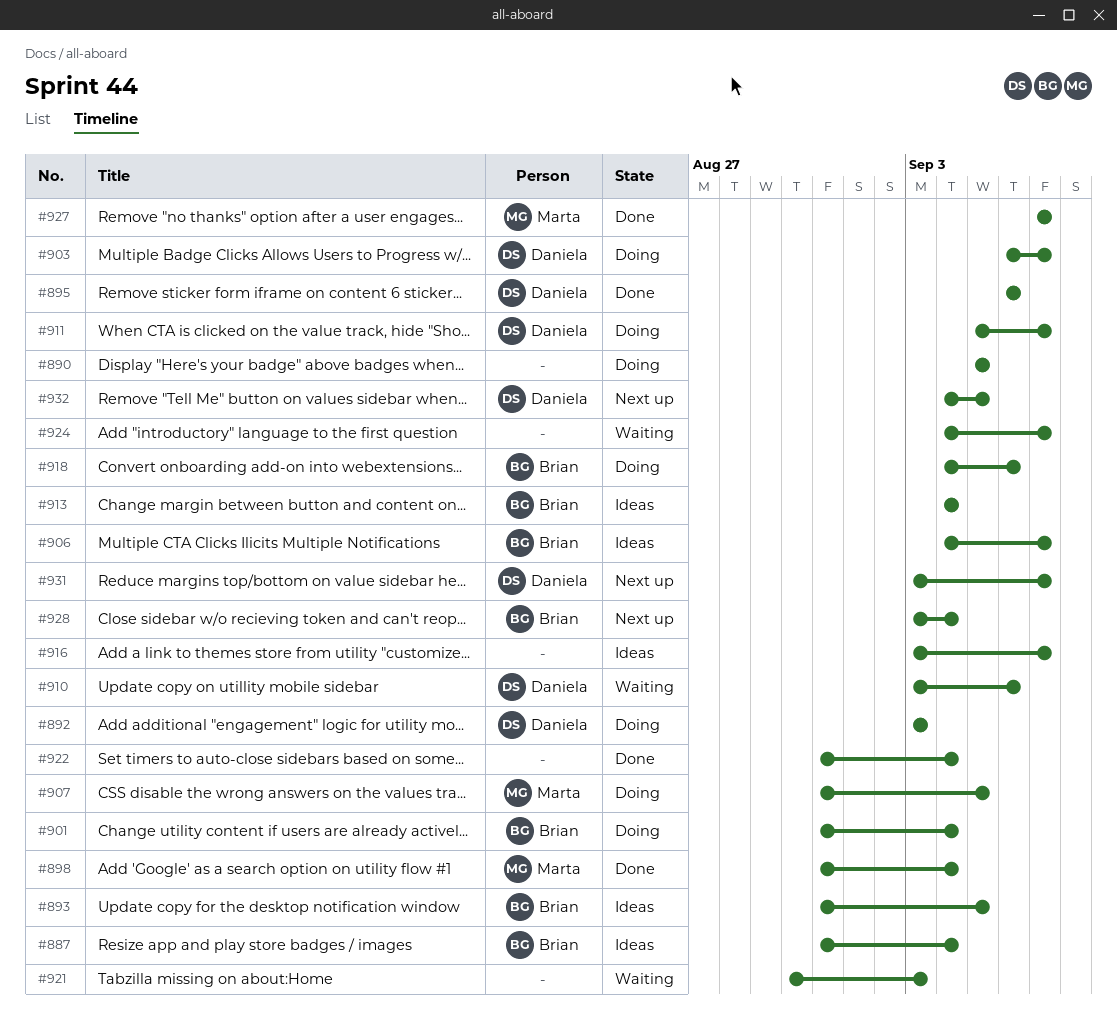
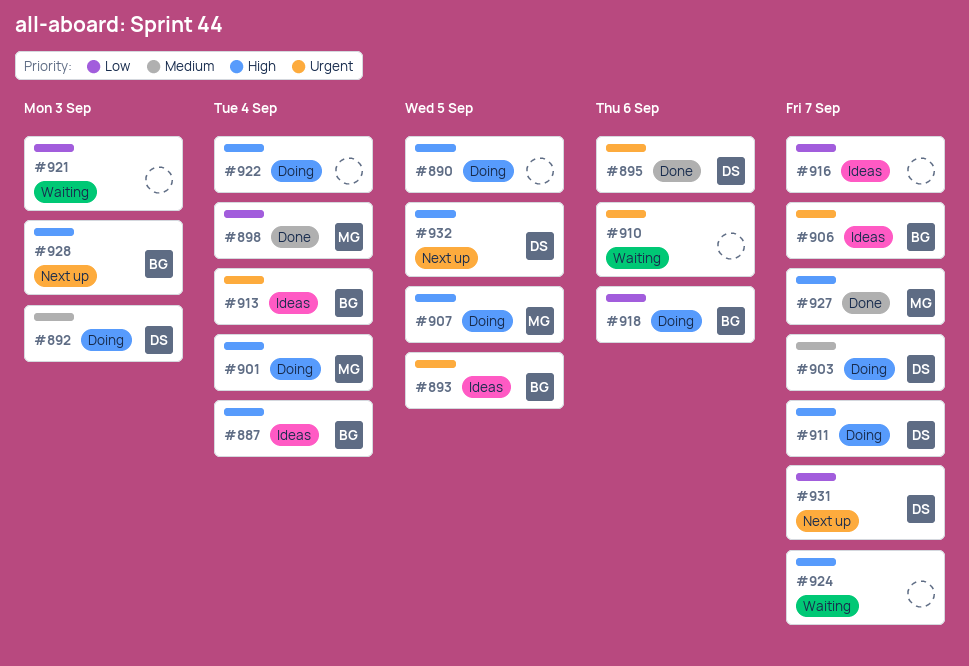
#901, owner: Brian -> Marta
#910, owner: Daniela -> none
#922, status: Done -> Doing
#928, due: Sep 4 -> Sep 3

